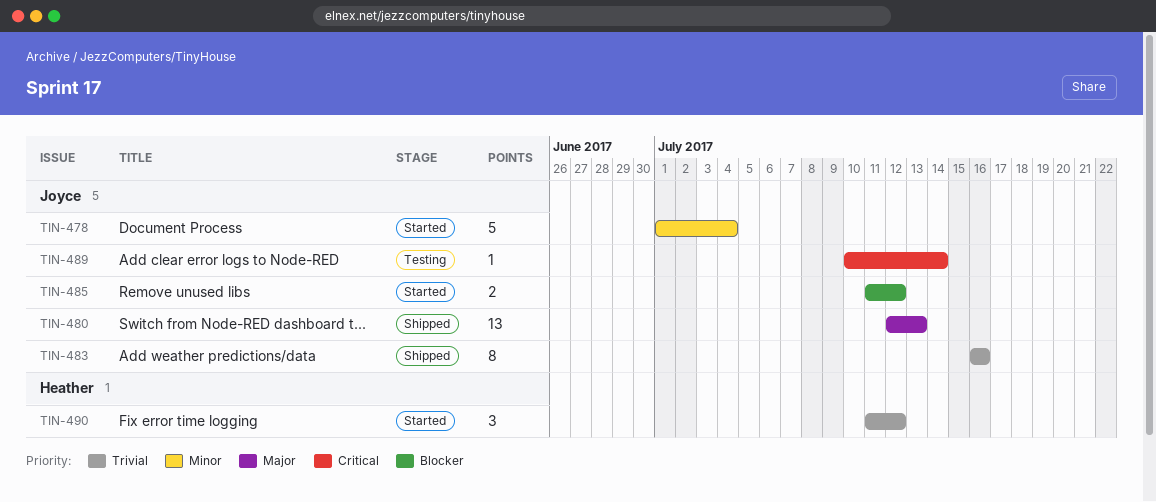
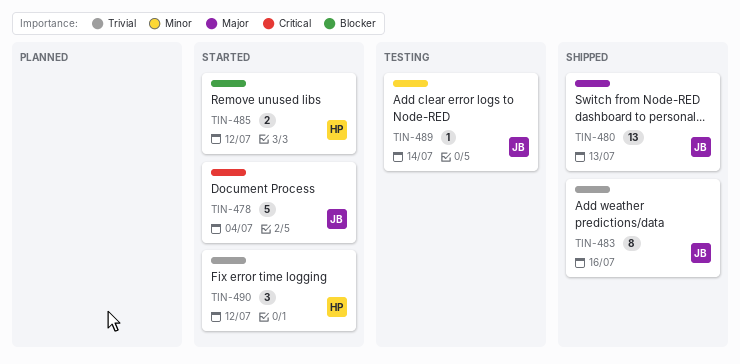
TIN-478, priority: Minor -> Critical
TIN-485, owner: Joyce -> Heather
TIN-489, priority: Critical -> Minor

